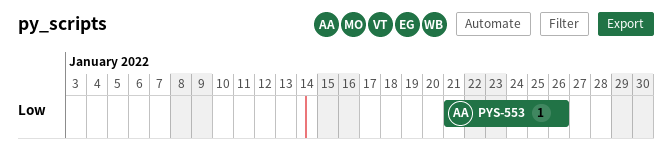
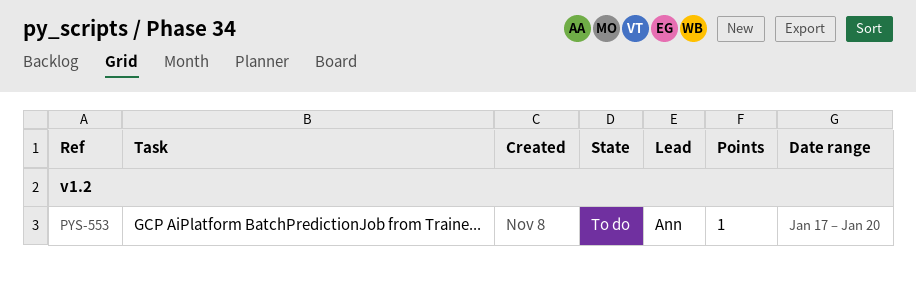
PYS-553, start: Jan 21 -> Jan 17
PYS-553, due: Jan 26 -> Jan 20

